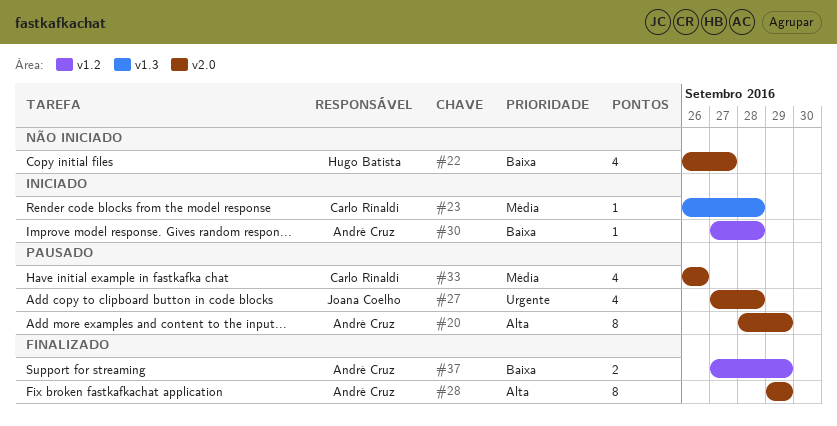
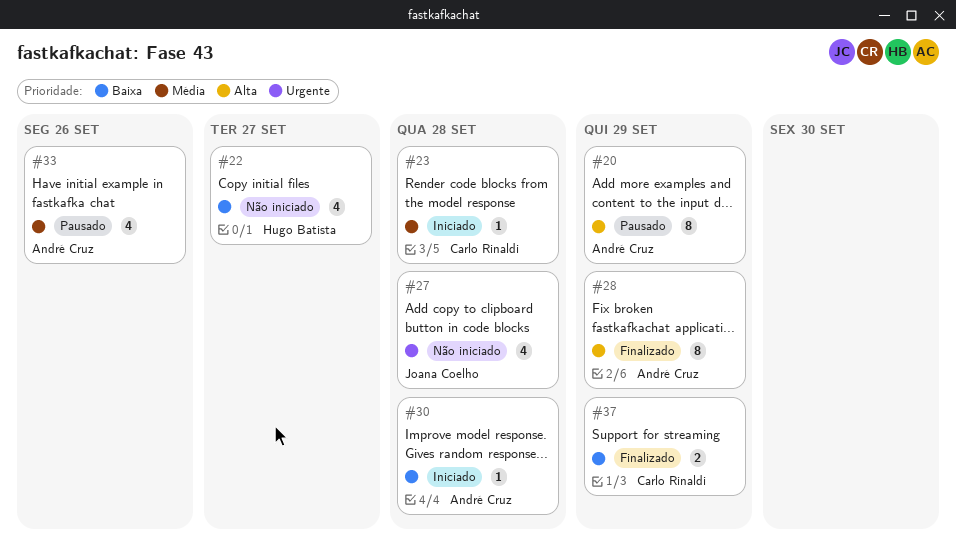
#27, status: Pausado -> Não iniciado
#33, owner: Carlo Rinaldi -> André Cruz
#37, owner: André Cruz -> Carlo Rinaldi

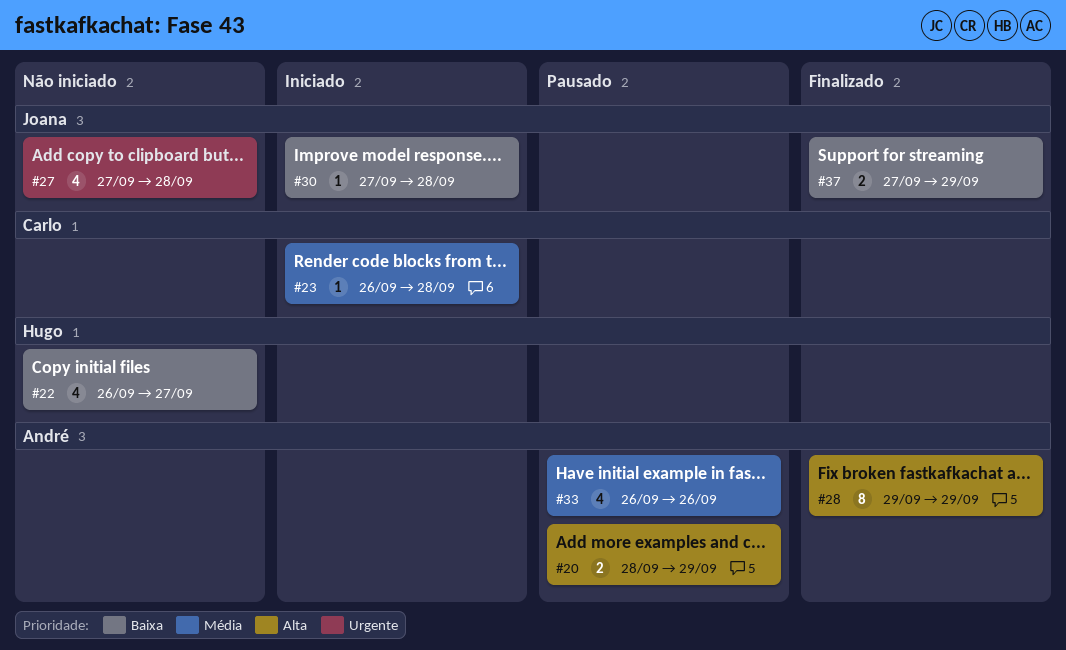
#20, estimate: 8 -> 2
#30, owner: André Cruz -> Joana Coelho
#37, owner: Carlo Rinaldi -> Joana Coelho

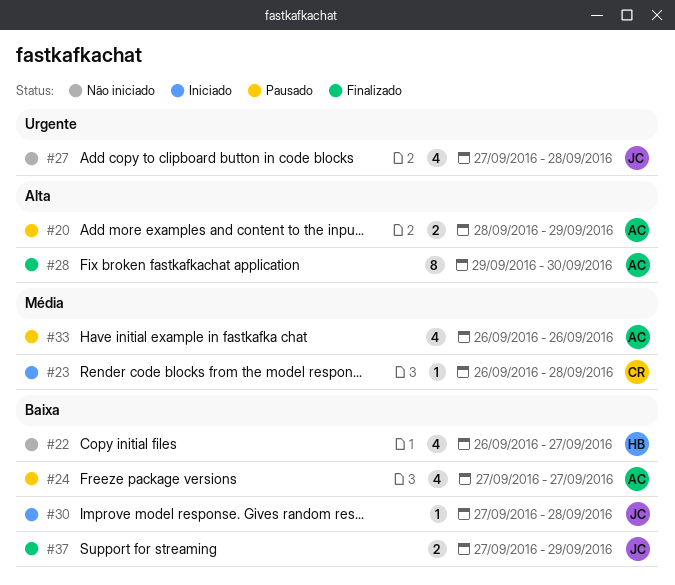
#24: none -> present
#28, due: Sep 29 -> Sep 30

